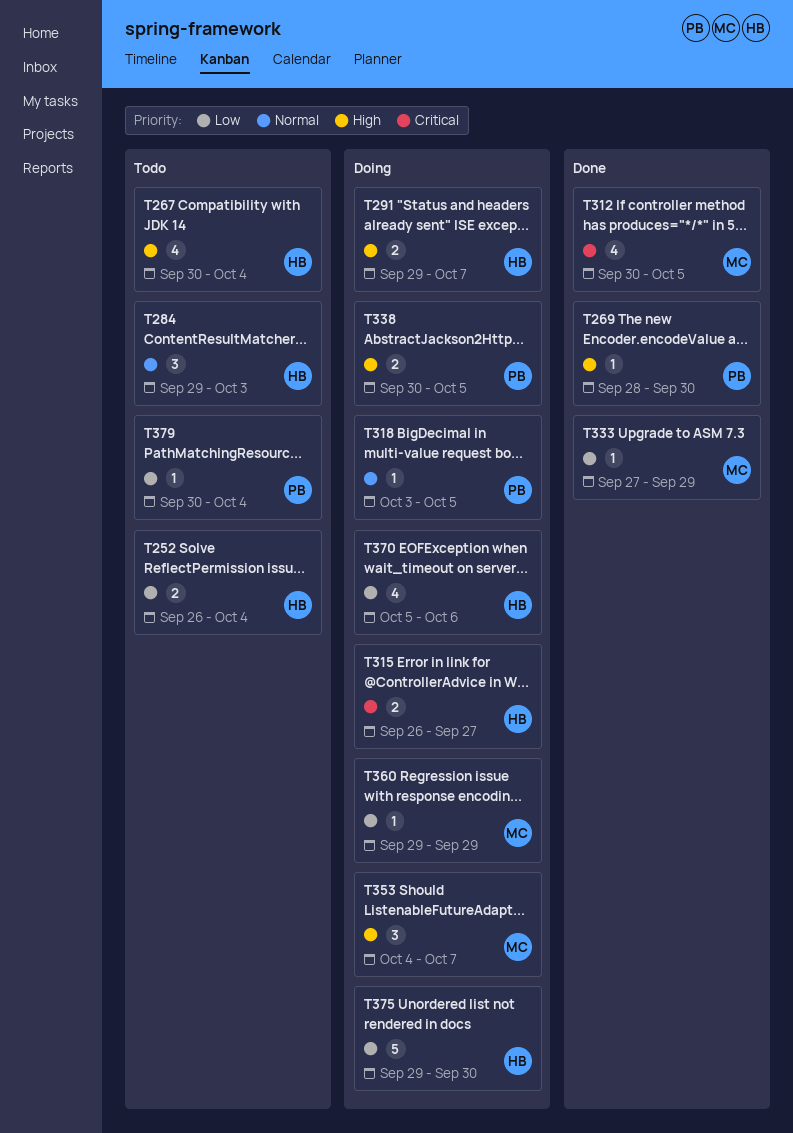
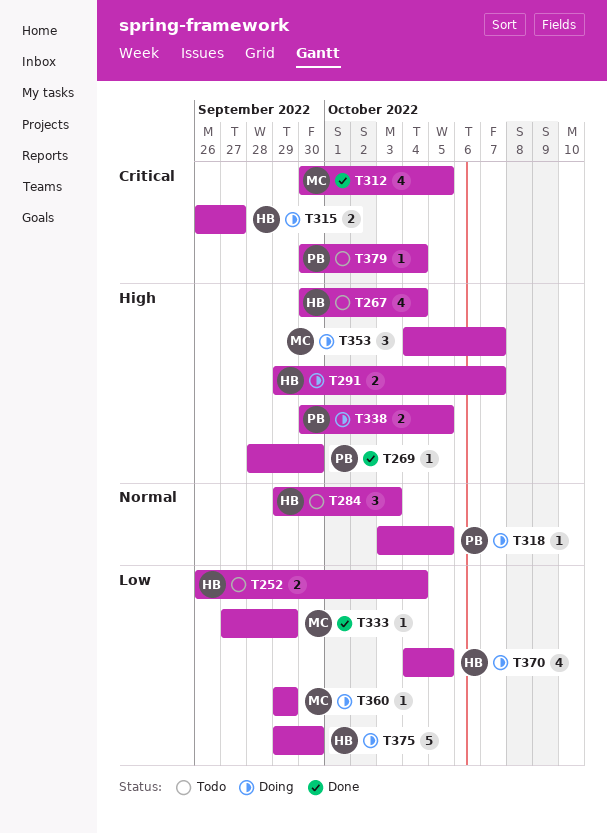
T370, start: Oct 5 -> Oct 4
T370, due: Oct 6 -> Oct 5
T379, priority: Low -> Critical

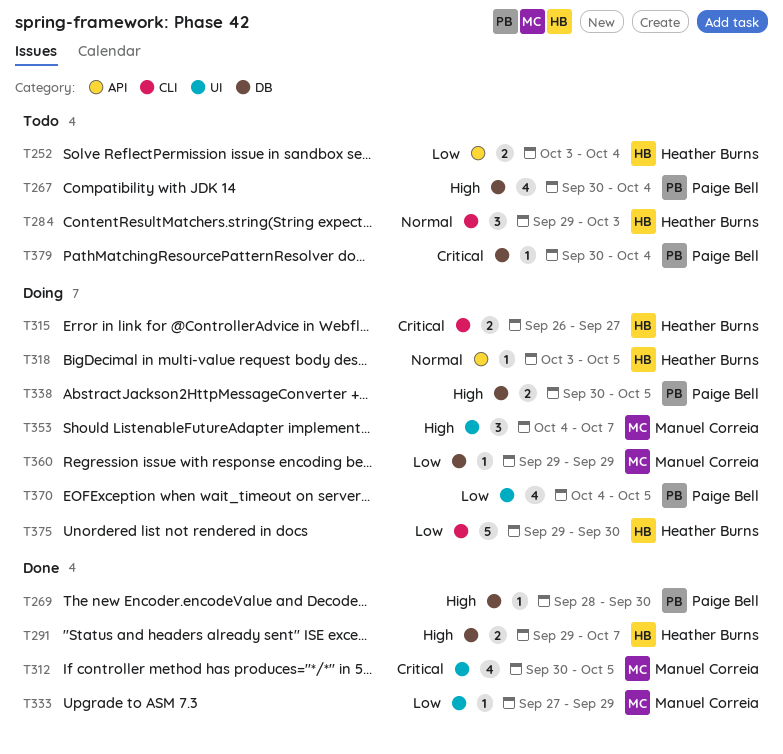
T252, start: Sep 26 -> Oct 3
T267, owner: Heather Burns -> Paige Bell
T291, status: Doing -> Done
T318, owner: Paige Bell -> Heather Burns
T370, owner: Heather Burns -> Paige Bell

